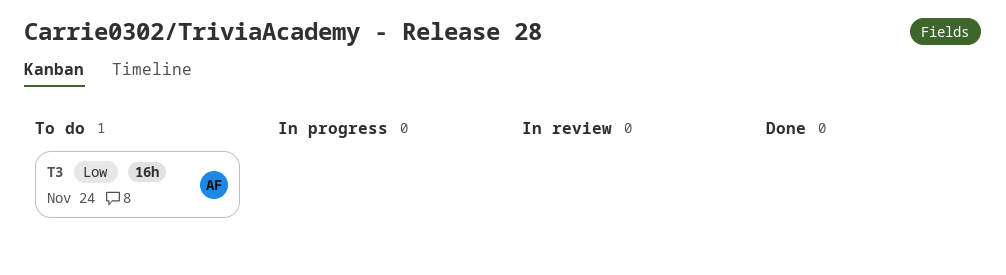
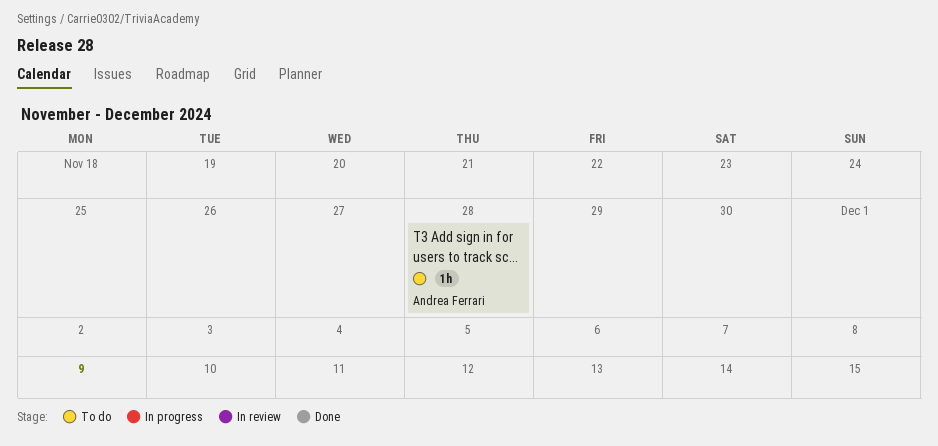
T3, estimate: 16h -> 1h
T3, due: Nov 24 -> Nov 28

